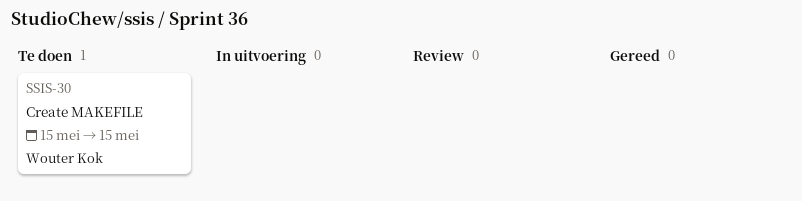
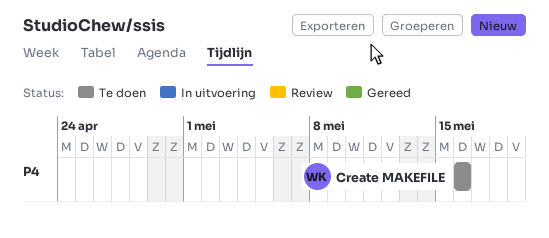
Create MAKEFILE, start: May 15 -> May 16
Create MAKEFILE, due: May 15 -> May 16

